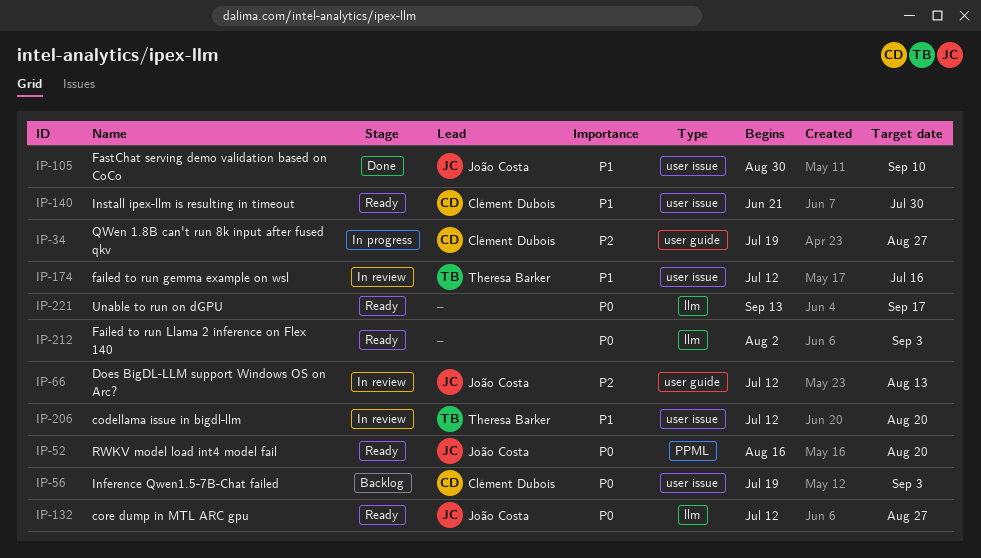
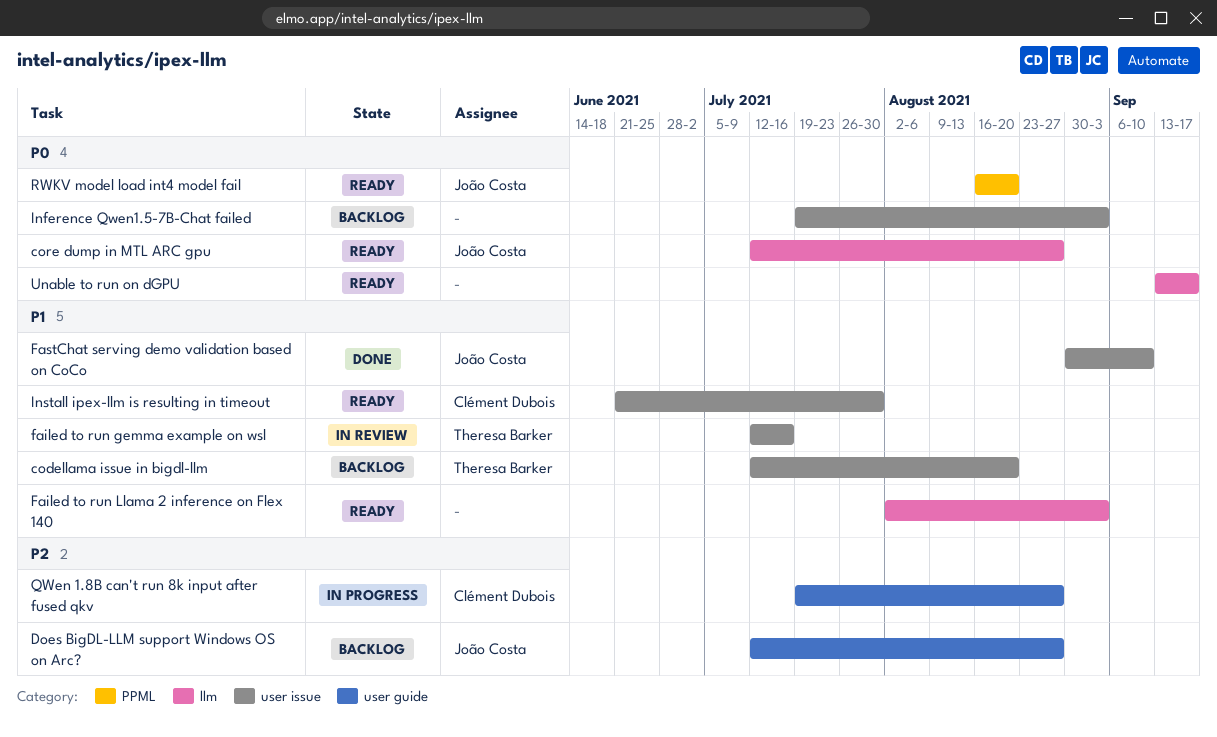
codellama issue in bigdl-llm, status: In review -> Backlog
Does BigDL-LLM support Windows OS on Arc?, status: In review -> Backlog
Does BigDL-LLM support Windows OS on Arc?, due: Aug 13 -> Aug 27
Failed to run Llama 2 inference on Flex 140, priority: P0 -> P1
Inference Qwen1.5-7B-Chat failed, owner: Clément Dubois -> none

